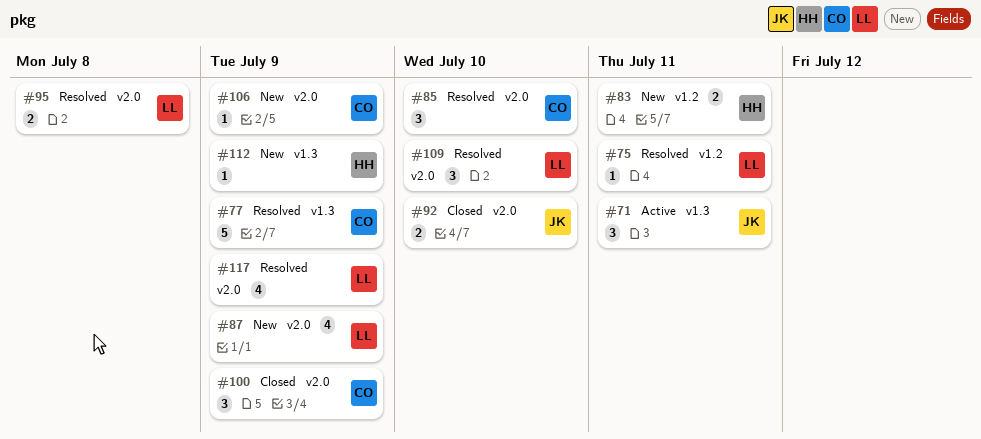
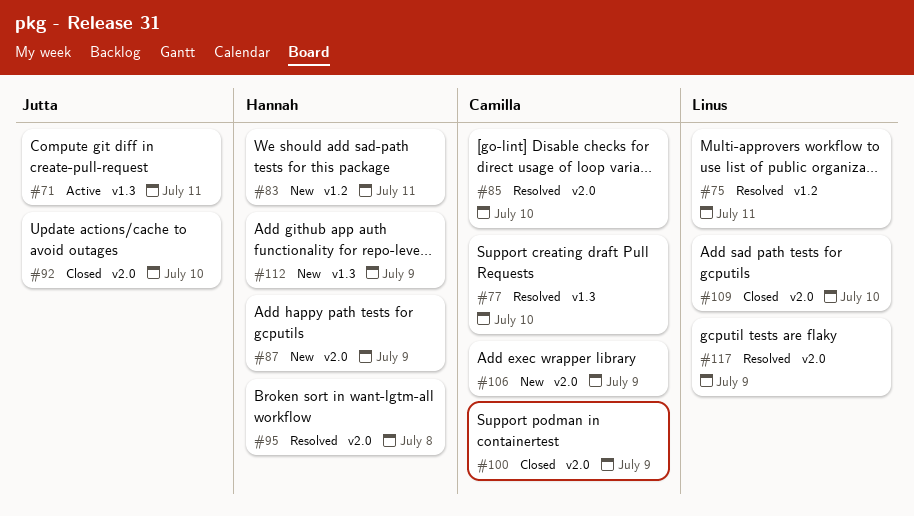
#77, due: Jul 9 -> Jul 10
#87, owner: Linus -> Hannah
#95, owner: Linus -> Hannah
#109, status: Resolved -> Closed

